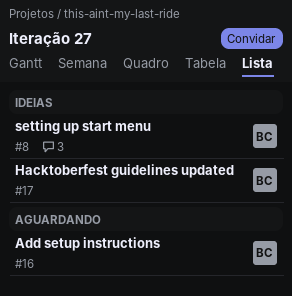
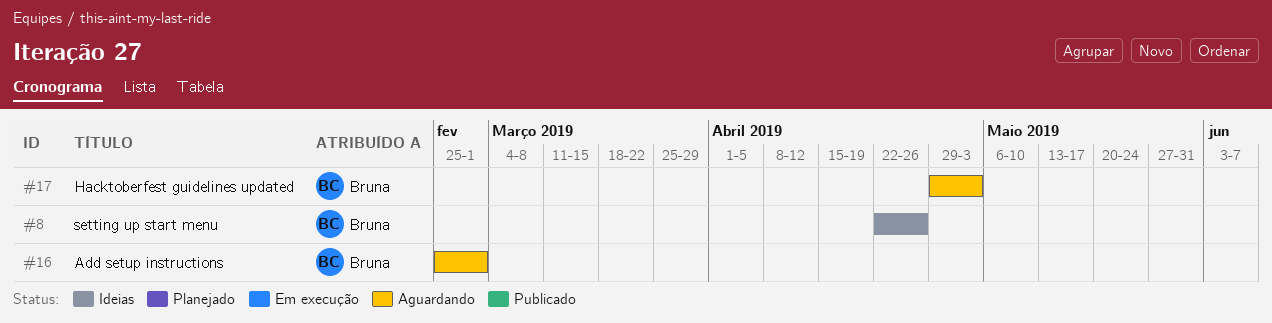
#17, status: Ideias -> Aguardando

